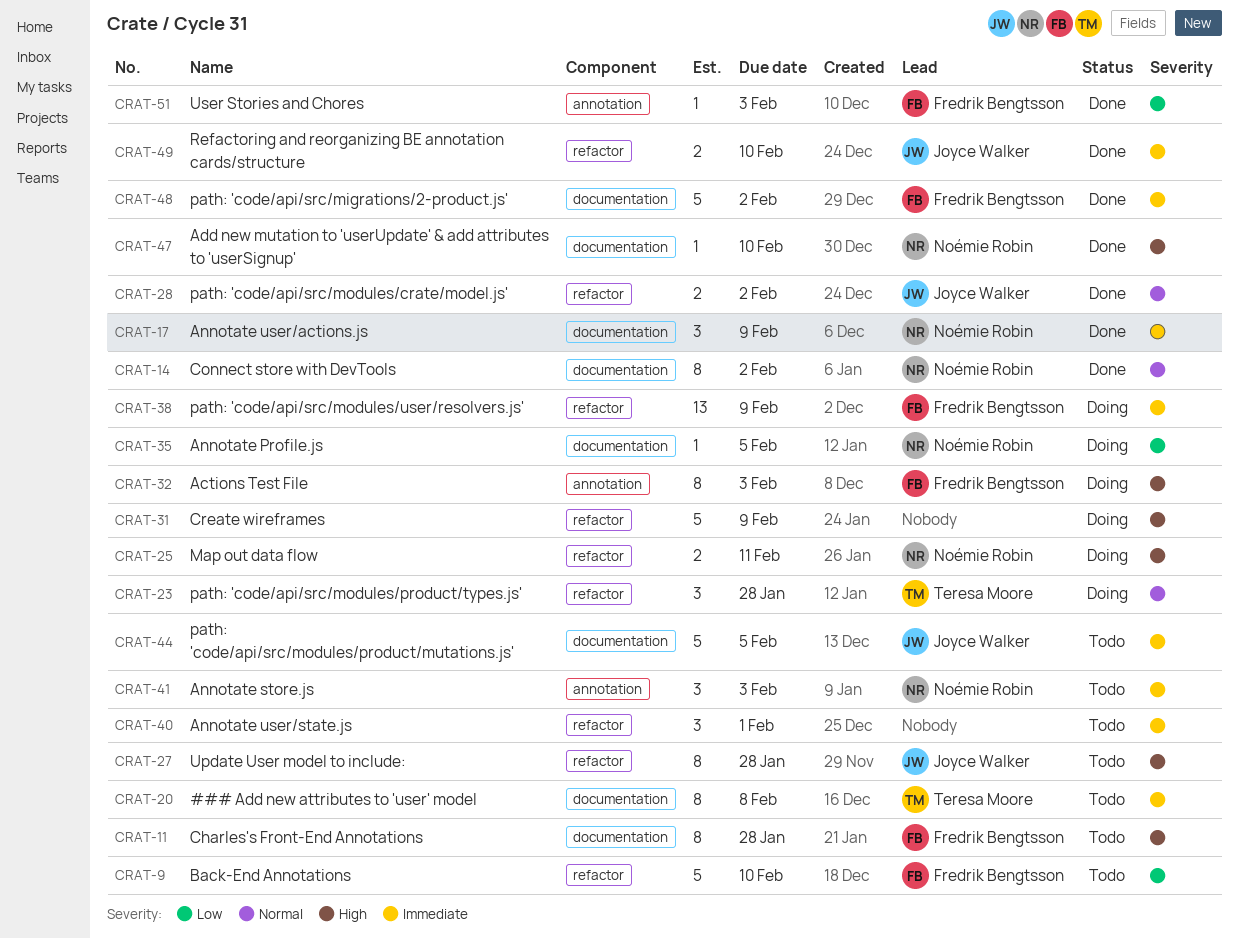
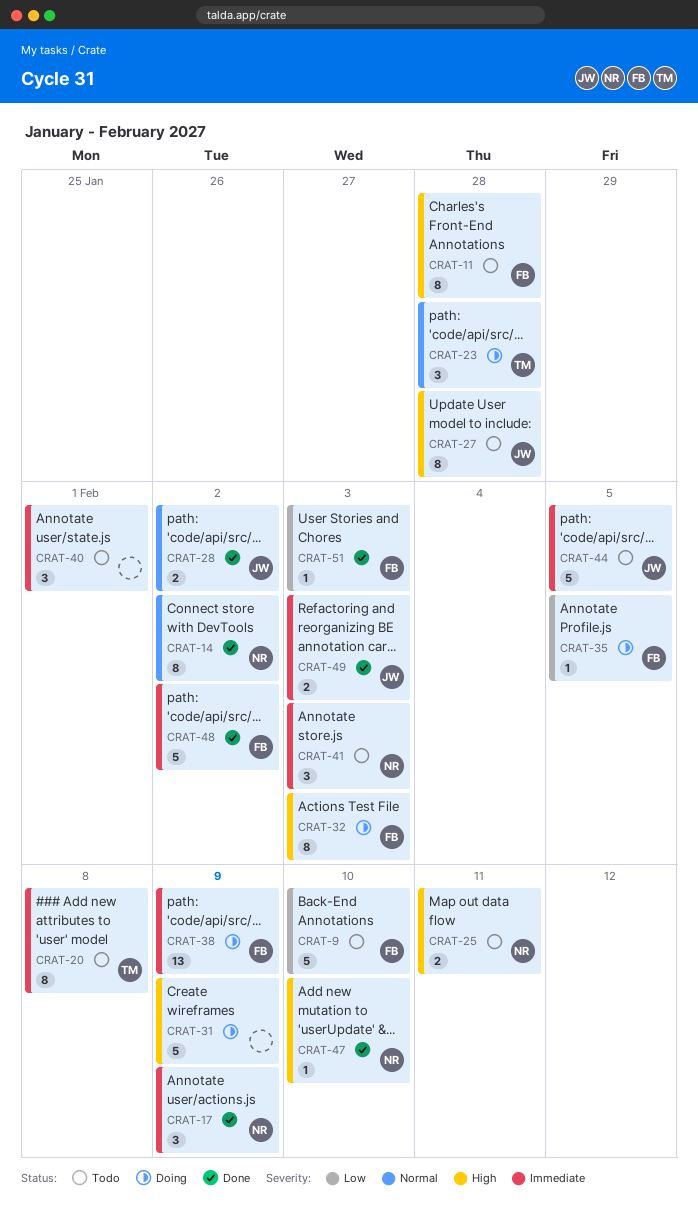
CRAT-25, status: Doing -> Todo
CRAT-35, owner: Noémie Robin -> Fredrik Bengtsson
CRAT-49, due: Feb 10 -> Feb 3

